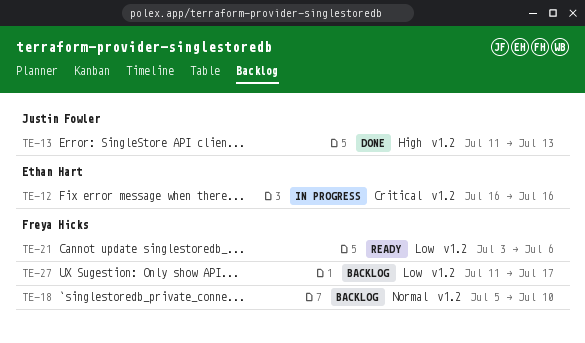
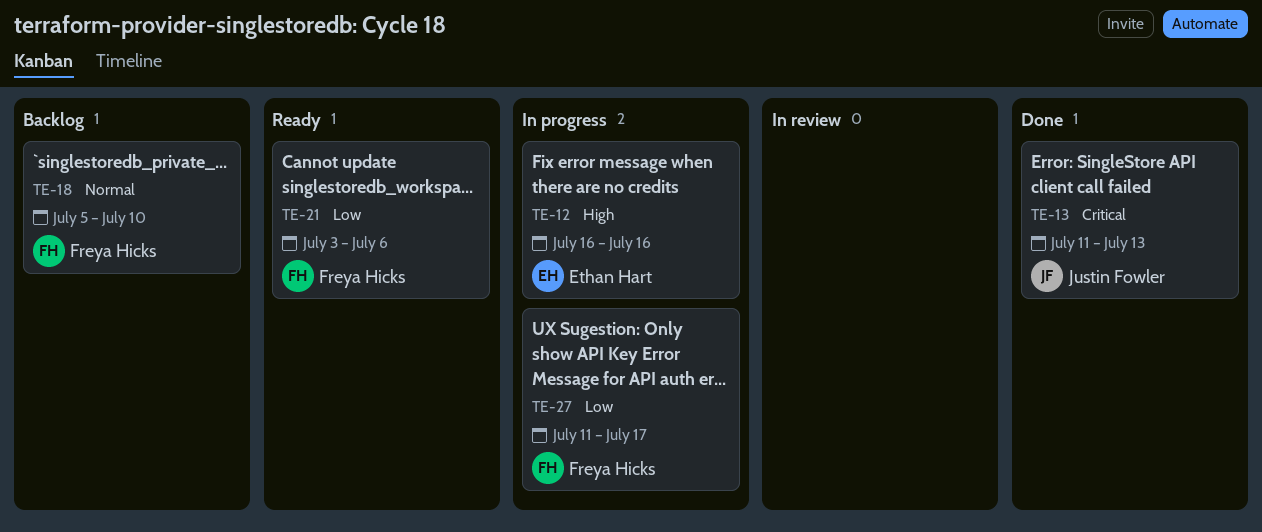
TE-12, priority: Critical -> High
TE-13, priority: High -> Critical
TE-27, status: Backlog -> In progress

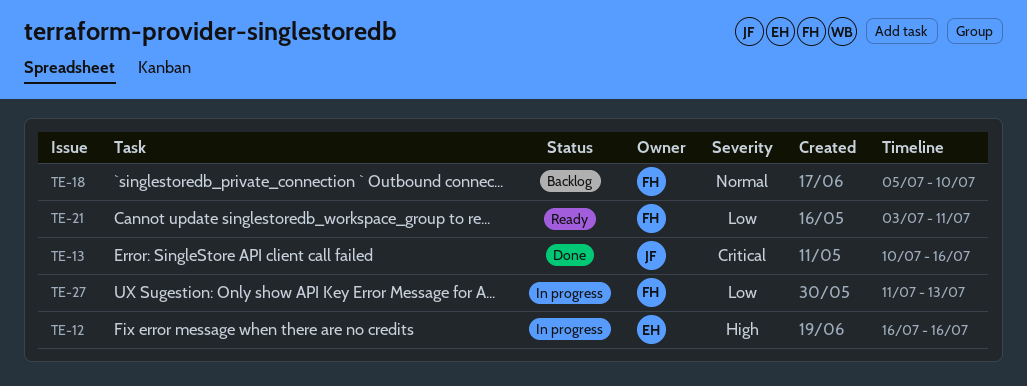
TE-13, start: Jul 11 -> Jul 10
TE-13, due: Jul 13 -> Jul 16
TE-21, due: Jul 6 -> Jul 11
TE-27, due: Jul 17 -> Jul 13

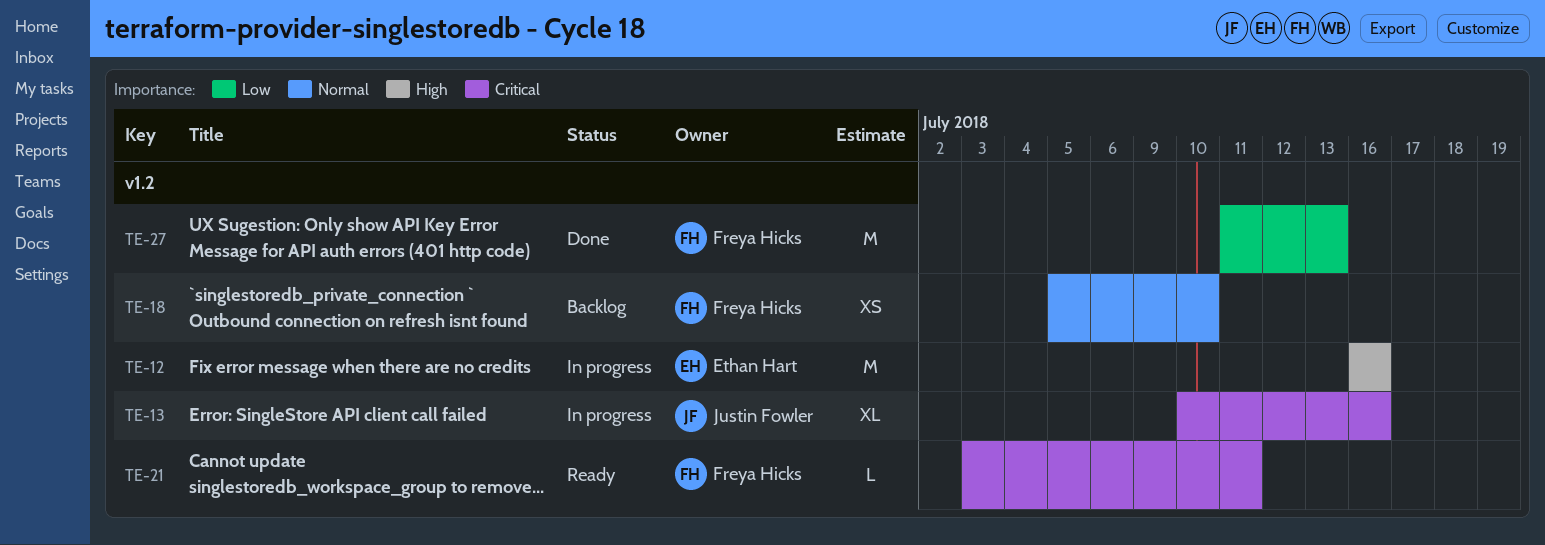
TE-13, status: Done -> In progress
TE-21, priority: Low -> Critical
TE-27, status: In progress -> Done

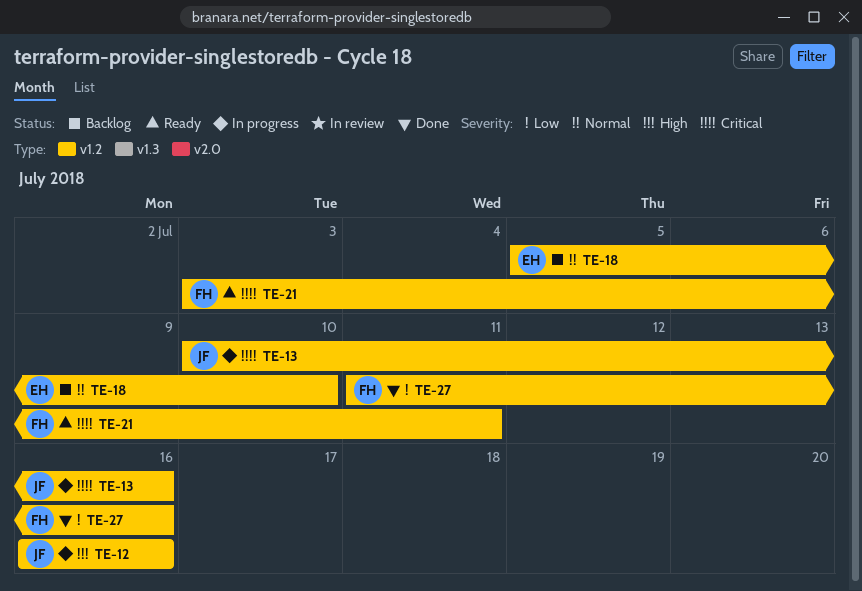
TE-12, owner: Ethan Hart -> Justin Fowler
TE-18, owner: Freya Hicks -> Ethan Hart
TE-27, due: Jul 13 -> Jul 16

